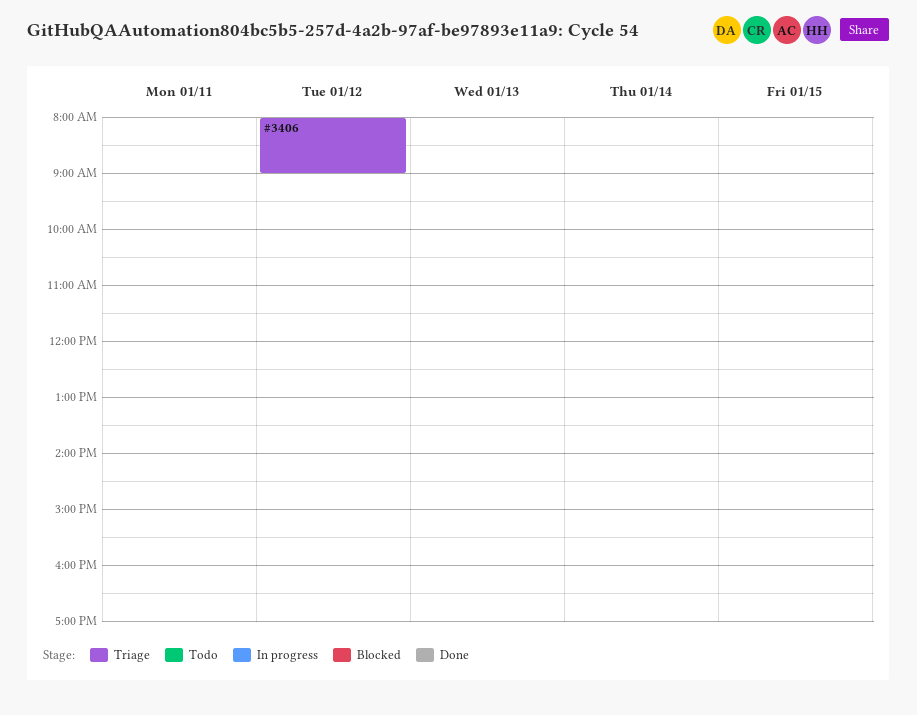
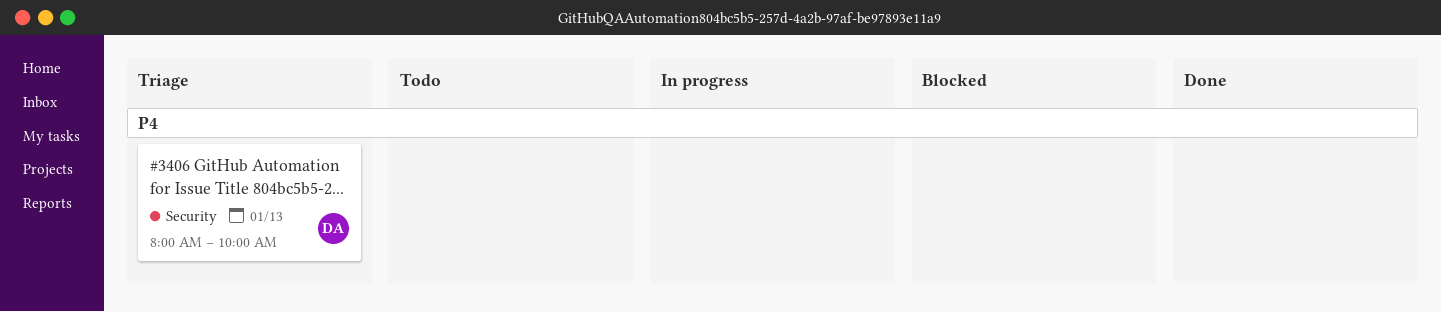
#3406, day: Jan 12 -> Jan 13
#3406, ends: 09:00 -> 10:00

